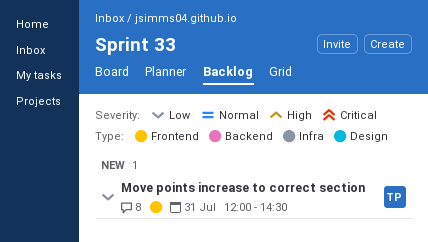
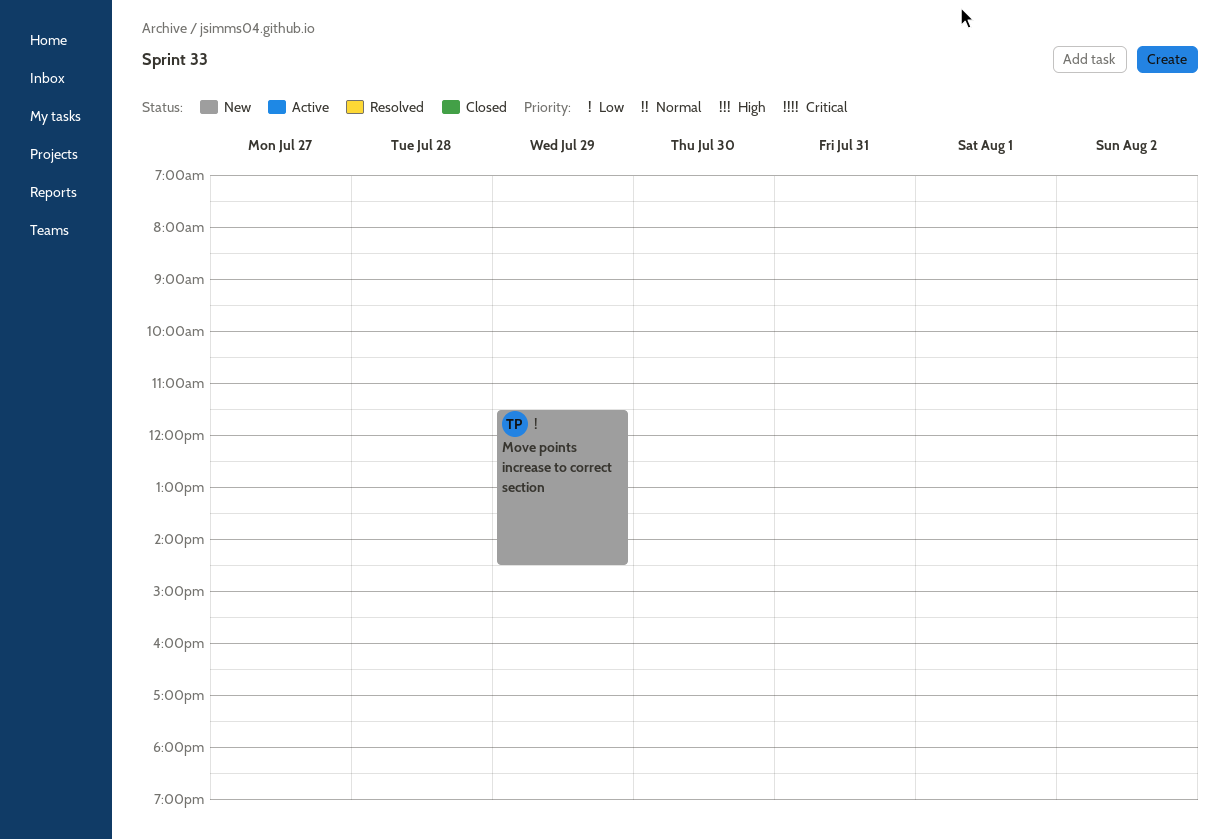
Move points increase to correct section, day: Jul 31 -> Jul 29
Move points increase to correct section, begins: 12:00 -> 11:30

